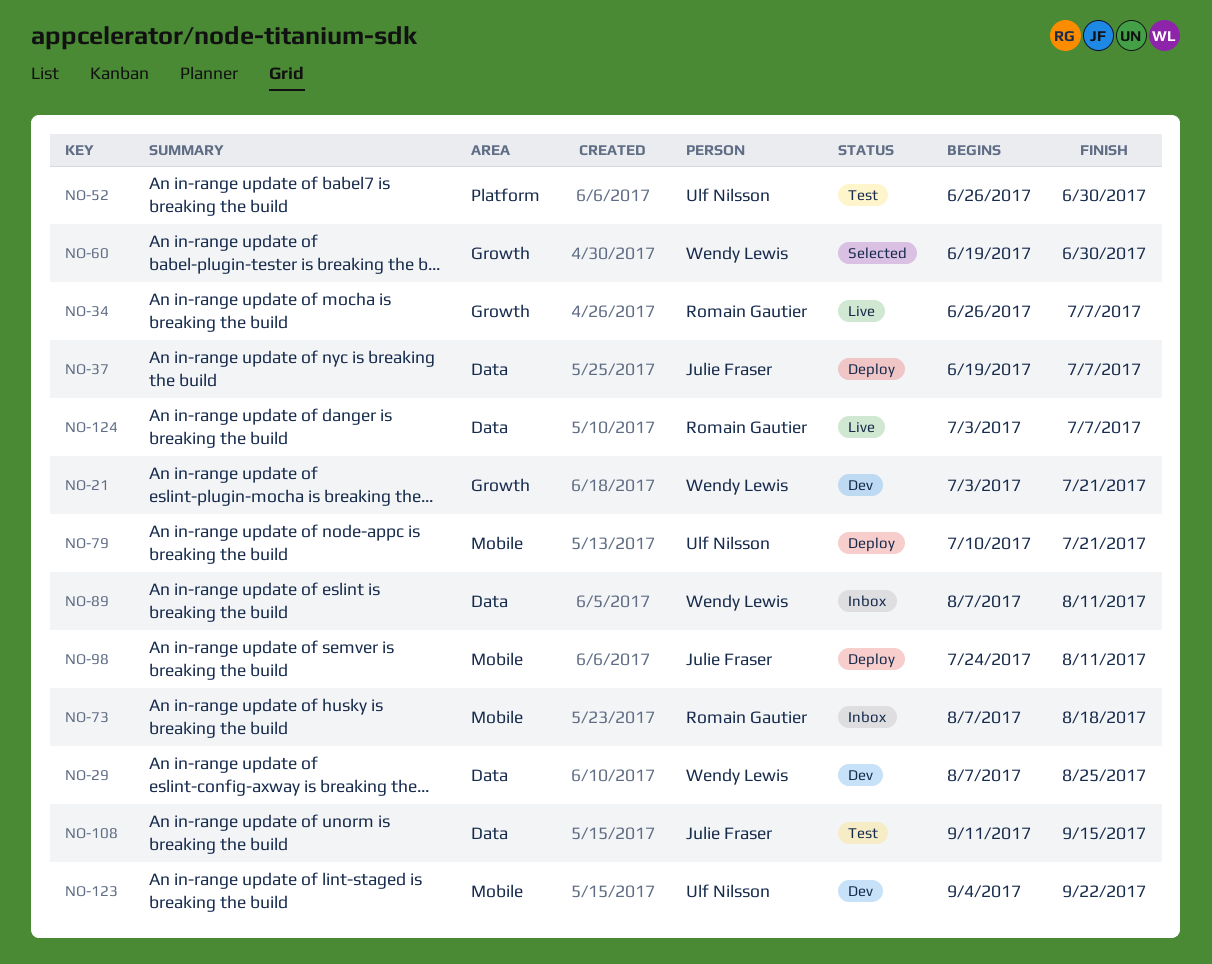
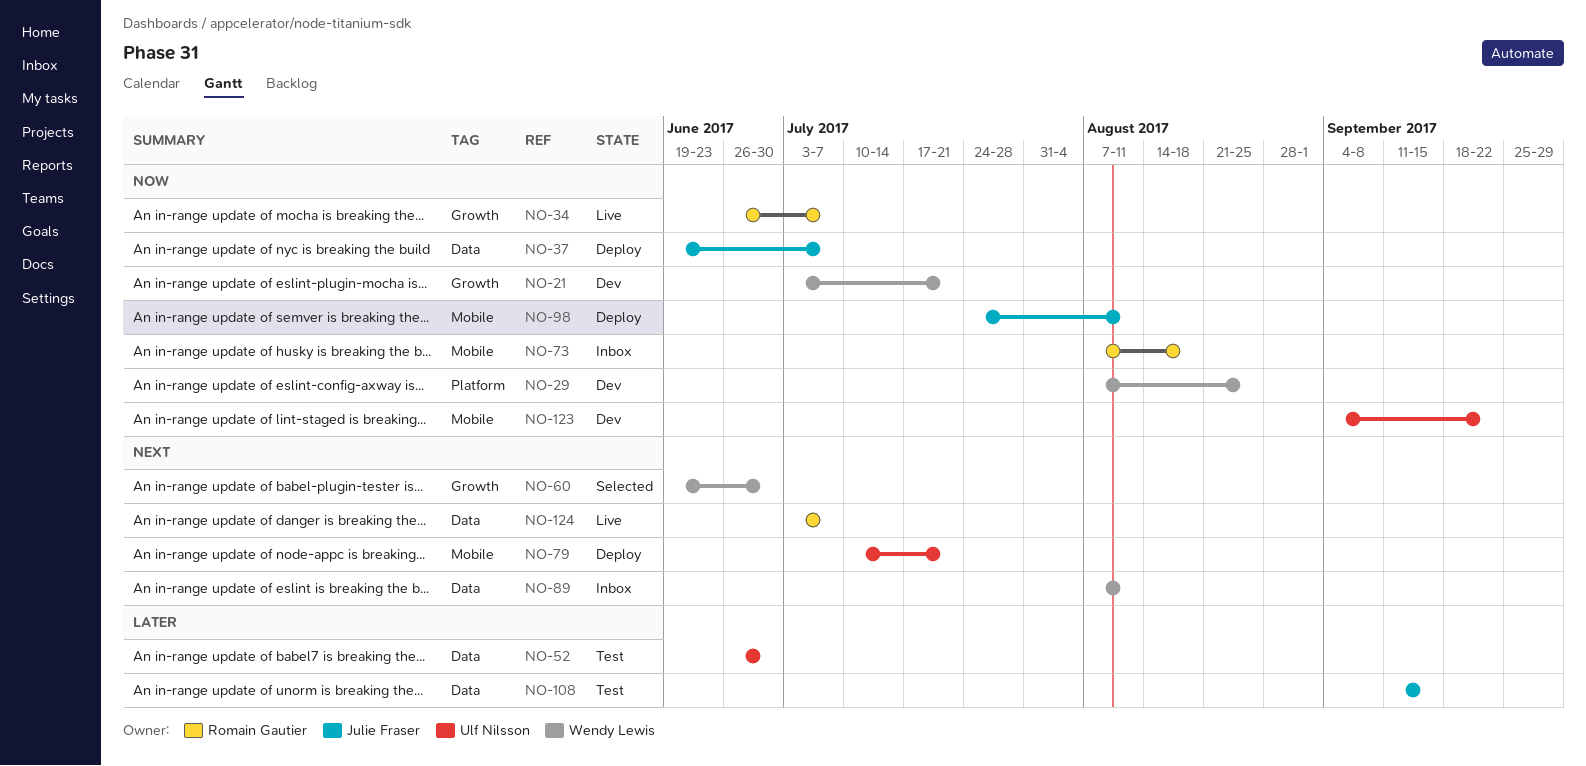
NO-29, label: Data -> Platform
NO-52, label: Platform -> Data

